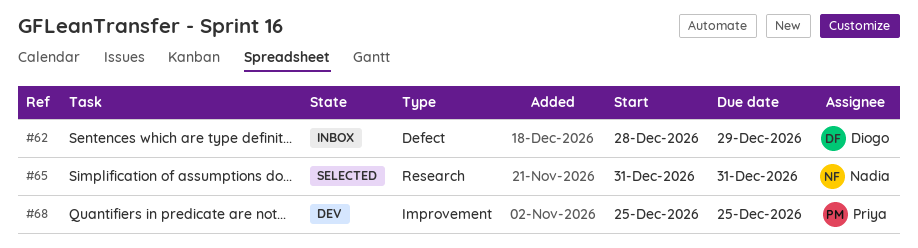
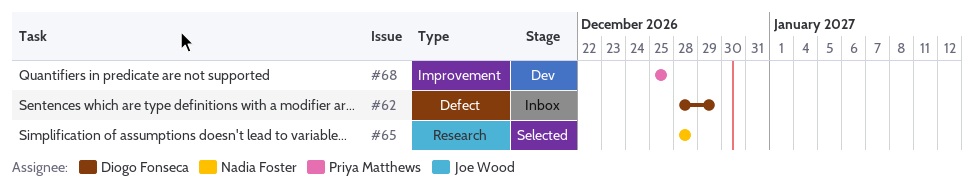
#65, start: Dec 31 -> Dec 28
#65, due: Dec 31 -> Dec 28

